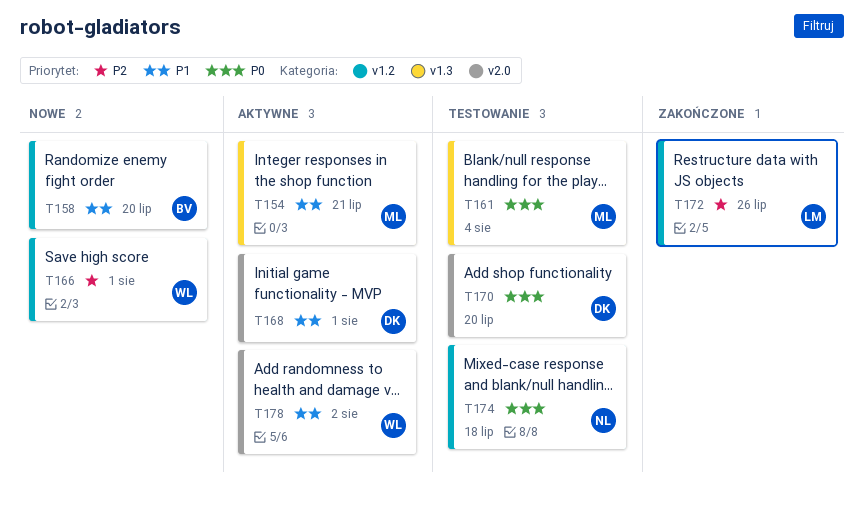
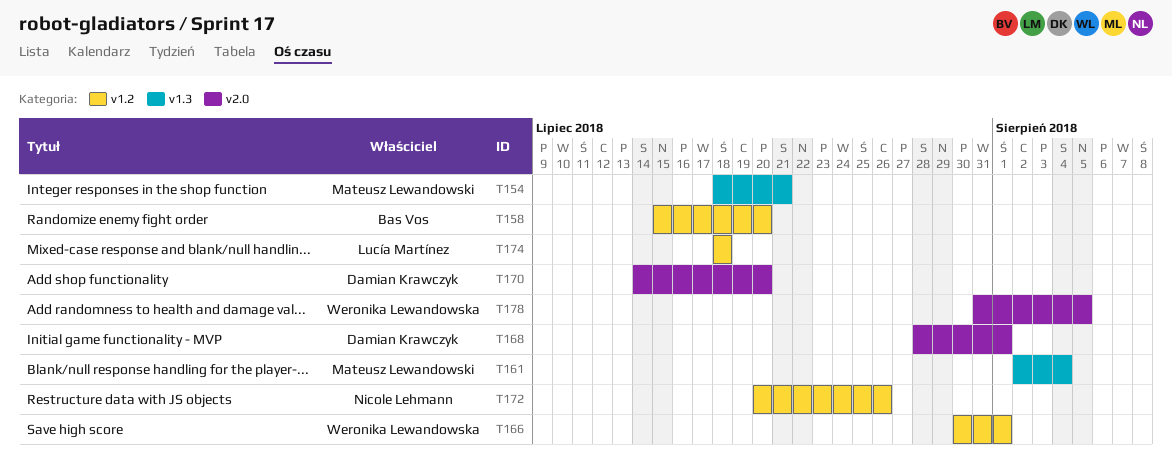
T172, owner: Lucía Martínez -> Nicole Lehmann
T174, owner: Nicole Lehmann -> Lucía Martínez
T178, due: Aug 2 -> Aug 5

